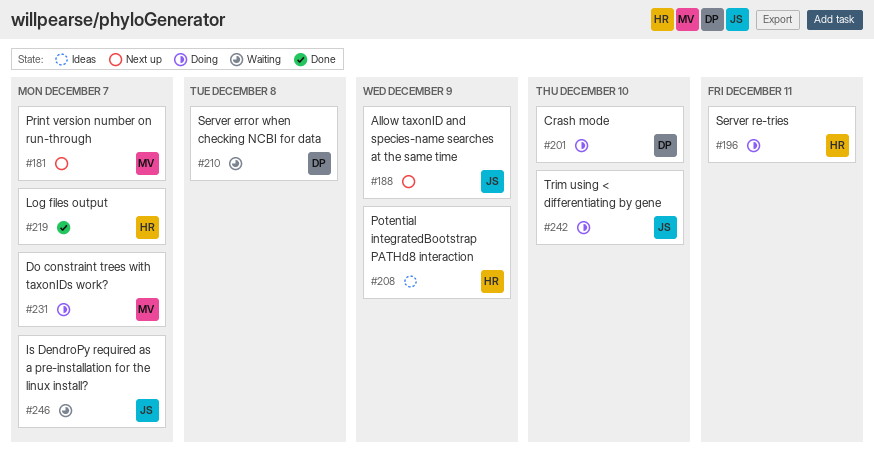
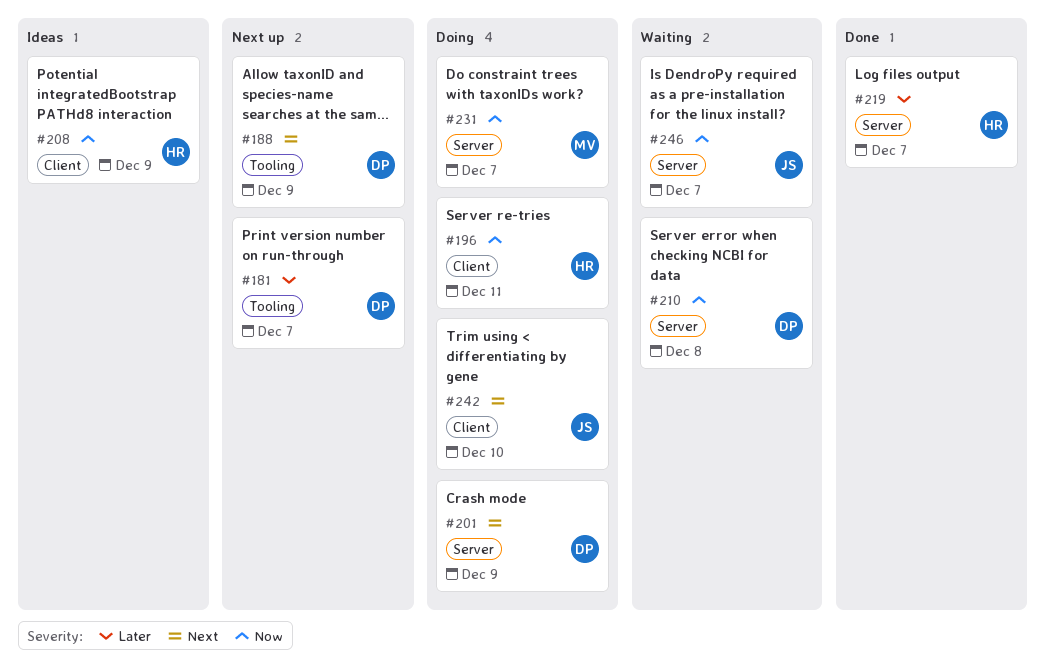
#181, owner: MV -> DP
#188, owner: JS -> DP
#201, due: Dec 10 -> Dec 9

